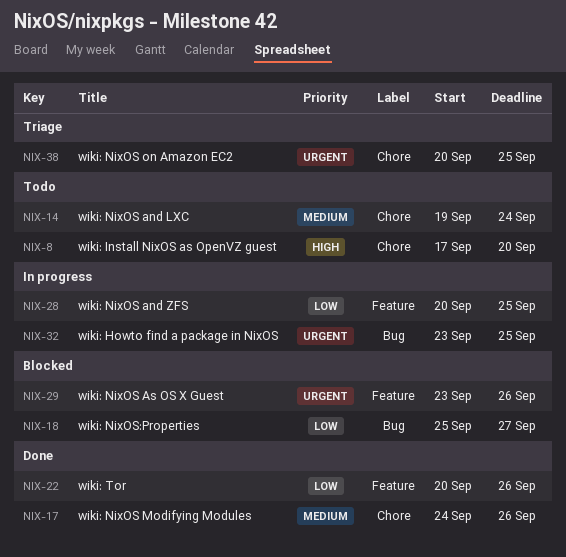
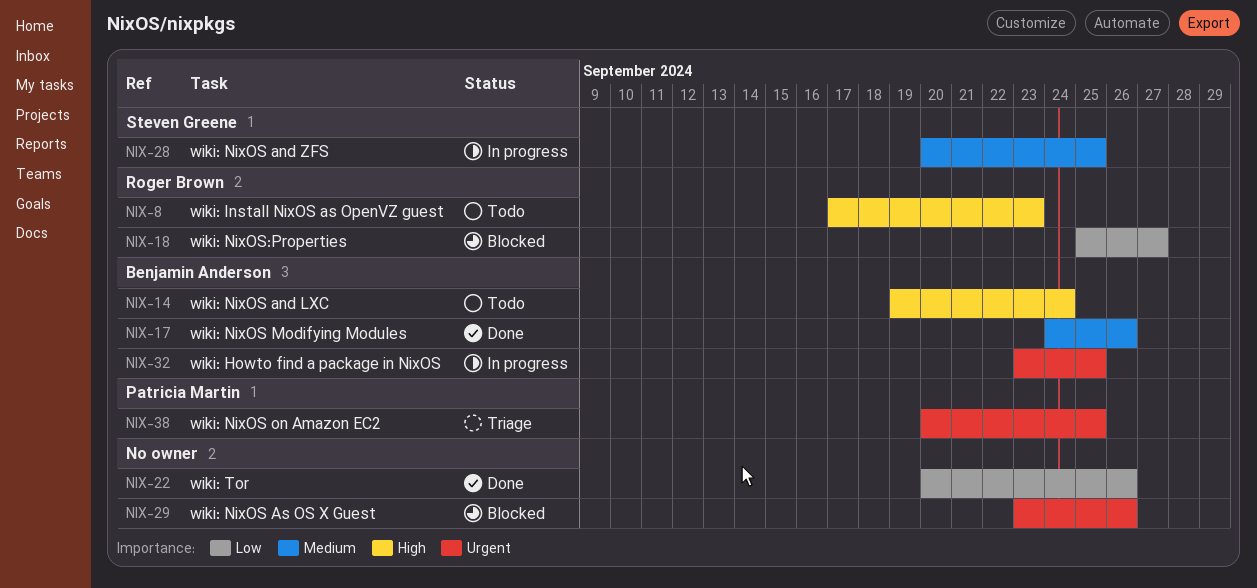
NIX-8, due: Sep 20 -> Sep 23
NIX-14, priority: Medium -> High
NIX-28, priority: Low -> Medium

